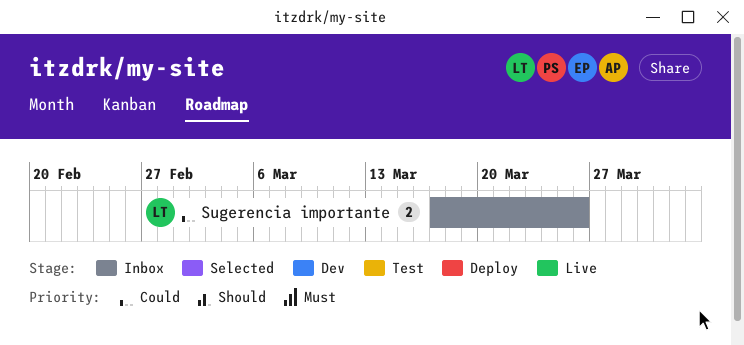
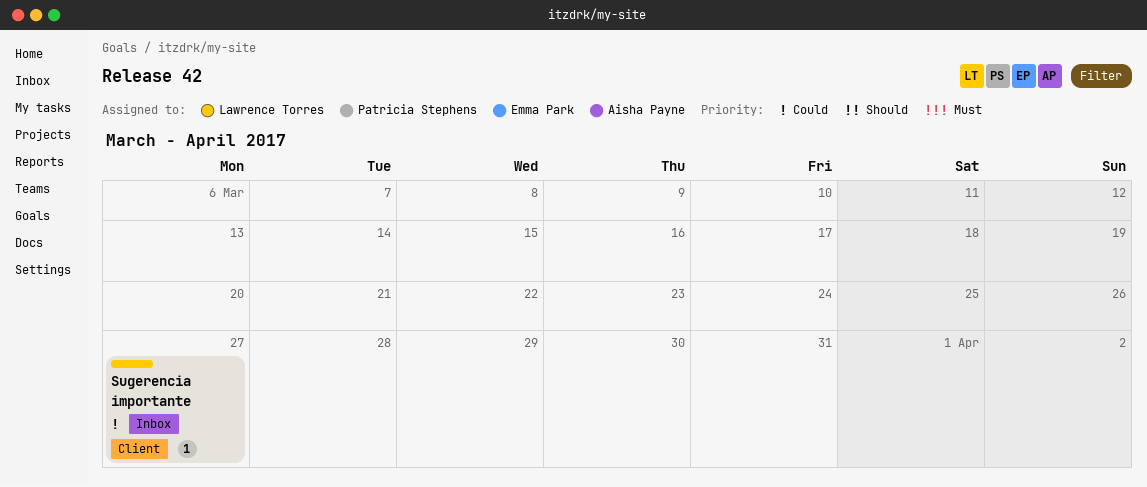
Sugerencia importante, estimate: 2 -> 1
Sugerencia importante, due: Mar 26 -> Mar 27

